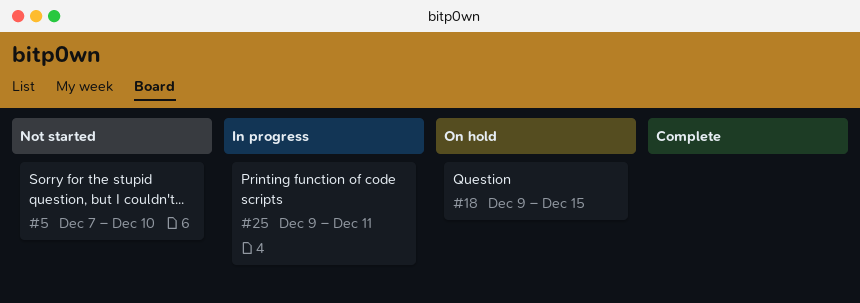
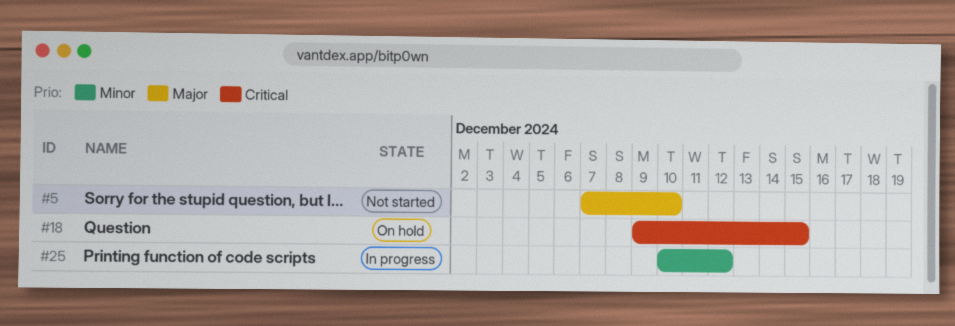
#25, start: Dec 9 -> Dec 10
#25, due: Dec 11 -> Dec 12

